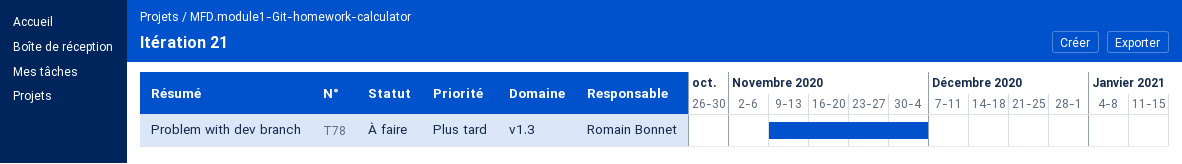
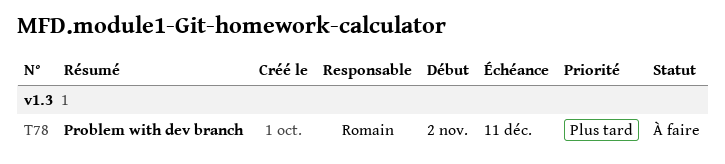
T78, start: Nov 9 -> Nov 2
T78, due: Dec 4 -> Dec 11

